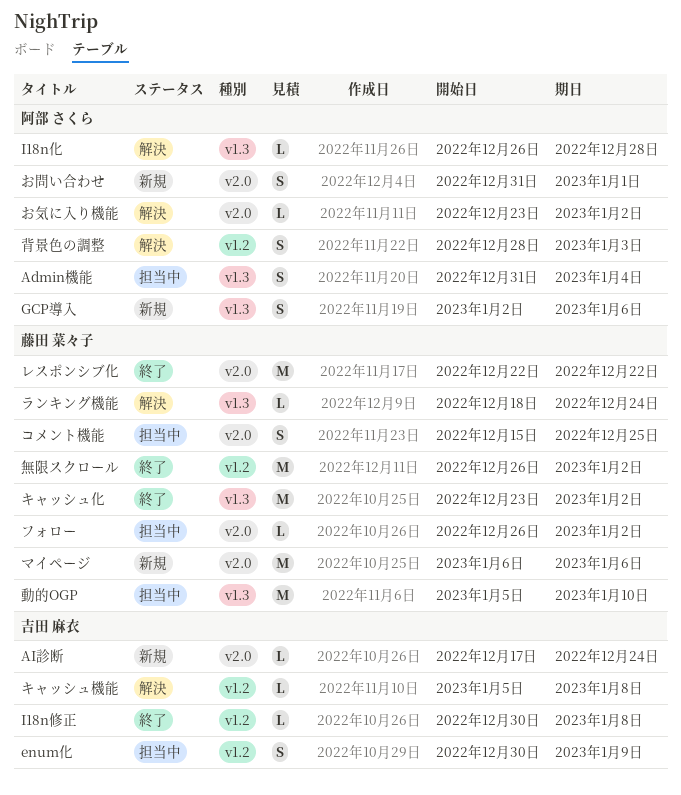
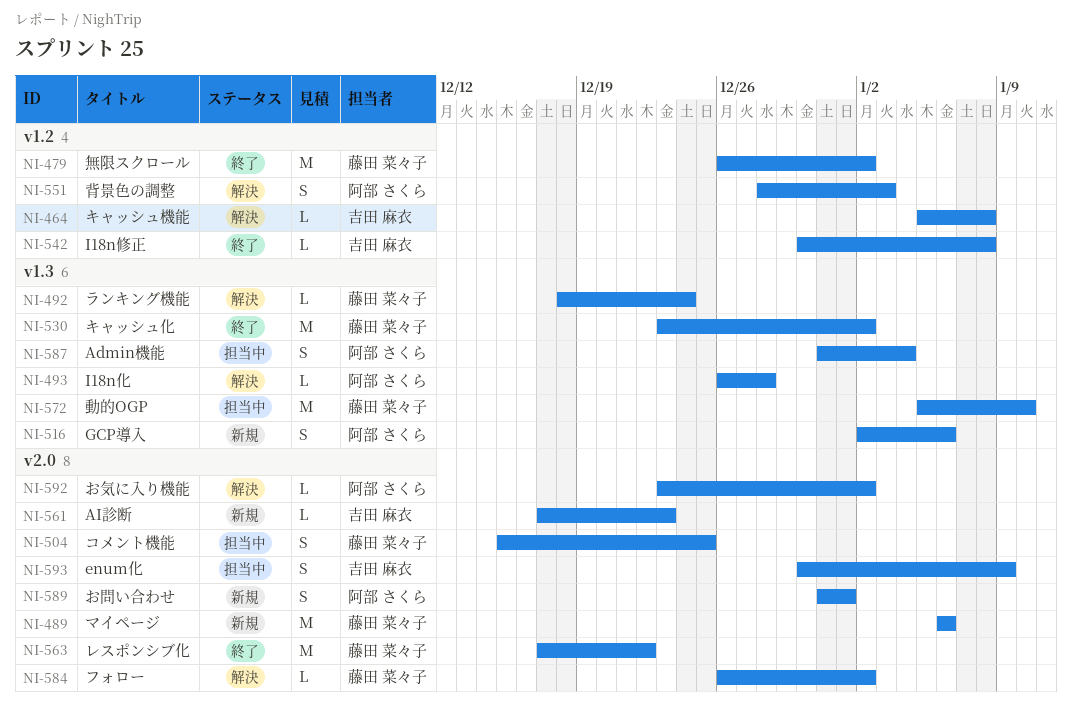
AI診断, due: Dec 24 -> Dec 23
enum化, label: v1.2 -> v2.0
フォロー, status: 担当中 -> 解決
レスポンシブ化, start: Dec 22 -> Dec 17

